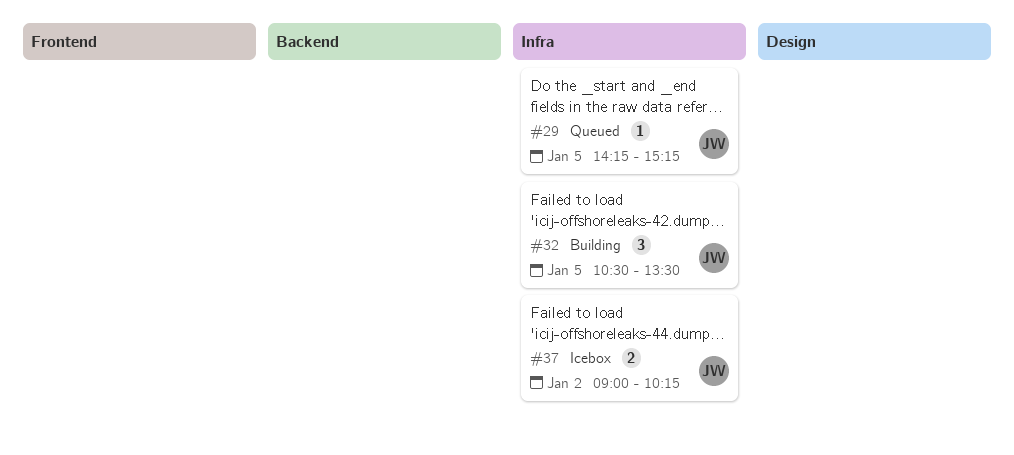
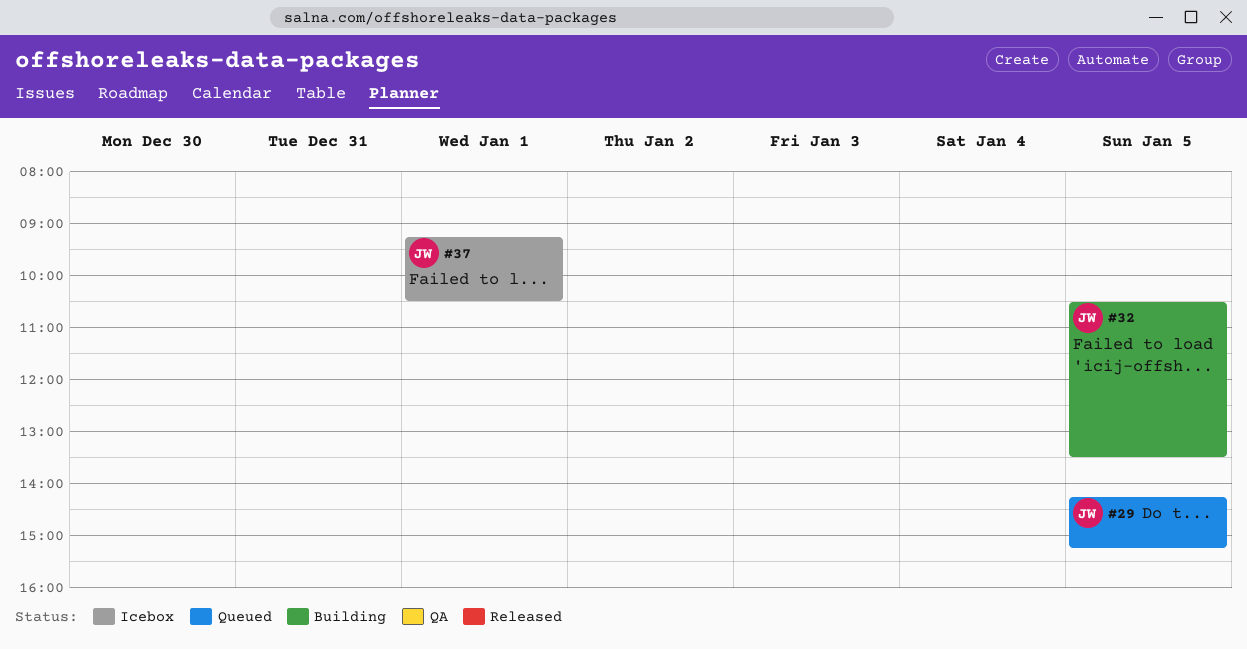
#37, day: Jan 2 -> Jan 1
#37, begins: 09:00 -> 09:15
#37, ends: 10:15 -> 10:30

